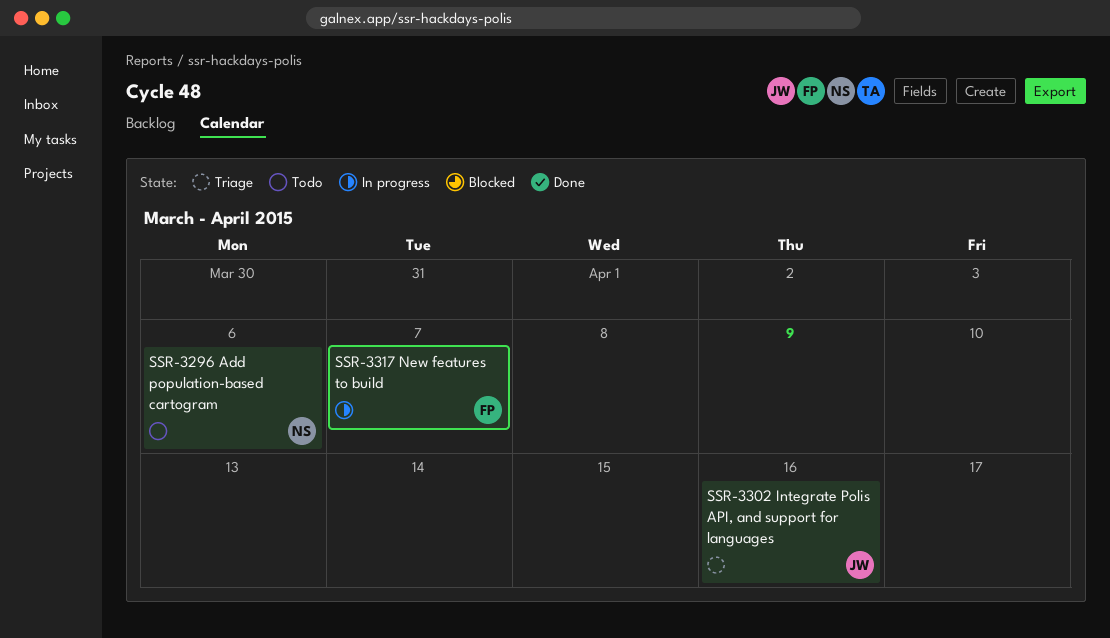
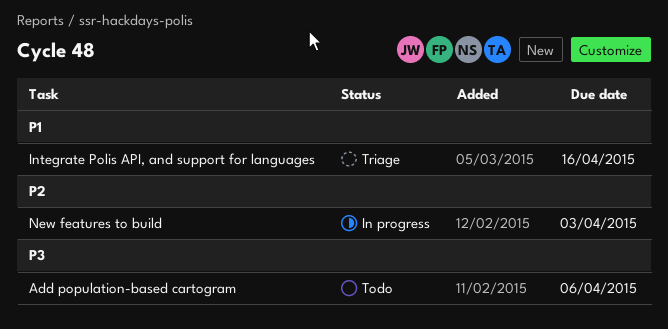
New features to build, due: Apr 7 -> Apr 3

